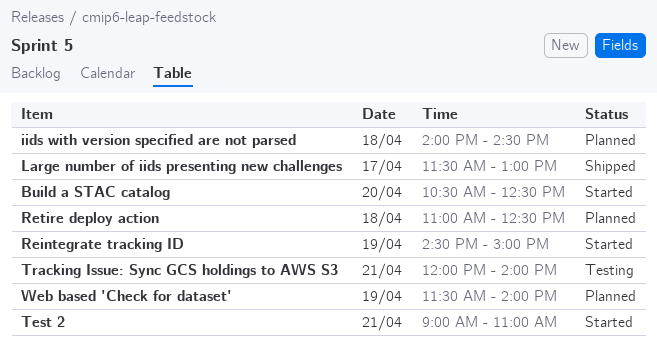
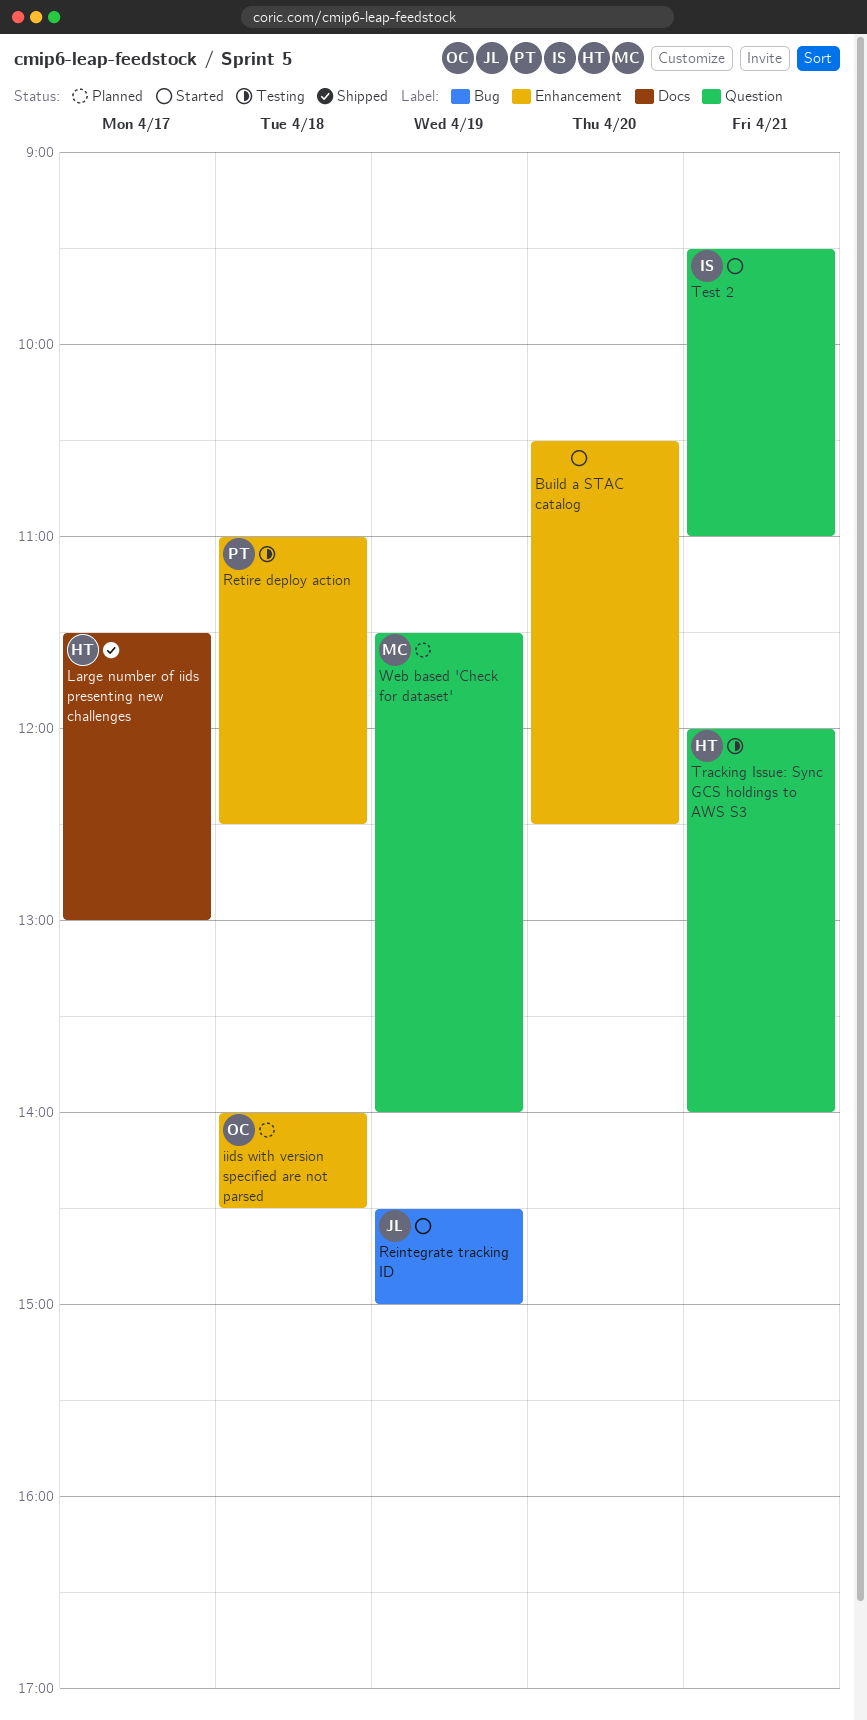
Retire deploy action, status: Planned -> Testing
Test 2, begins: 09:00 -> 09:30

